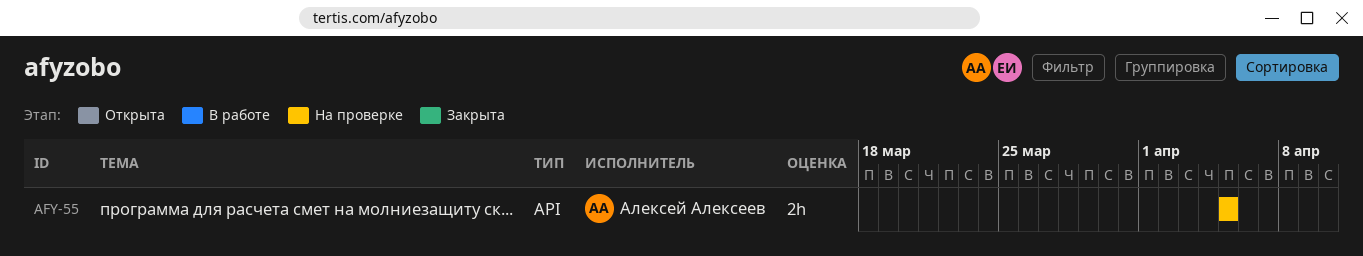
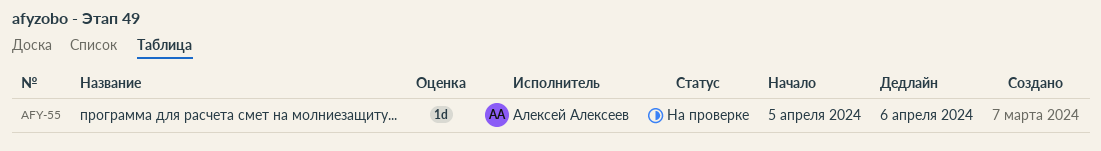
AFY-55, estimate: 2h -> 1d
AFY-55, due: Apr 5 -> Apr 6

